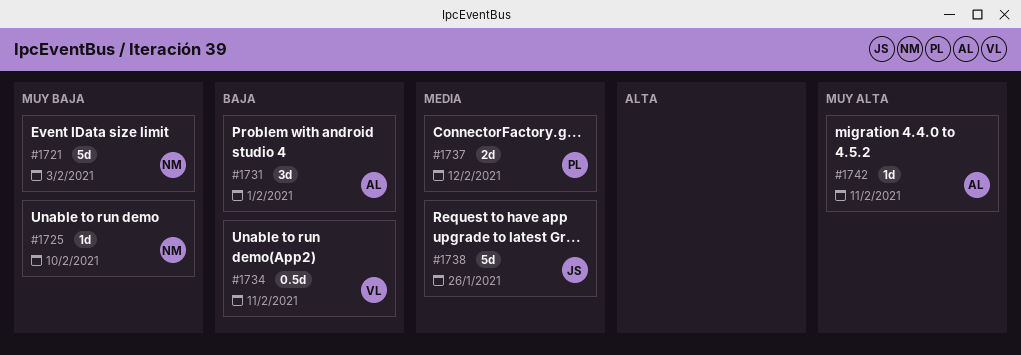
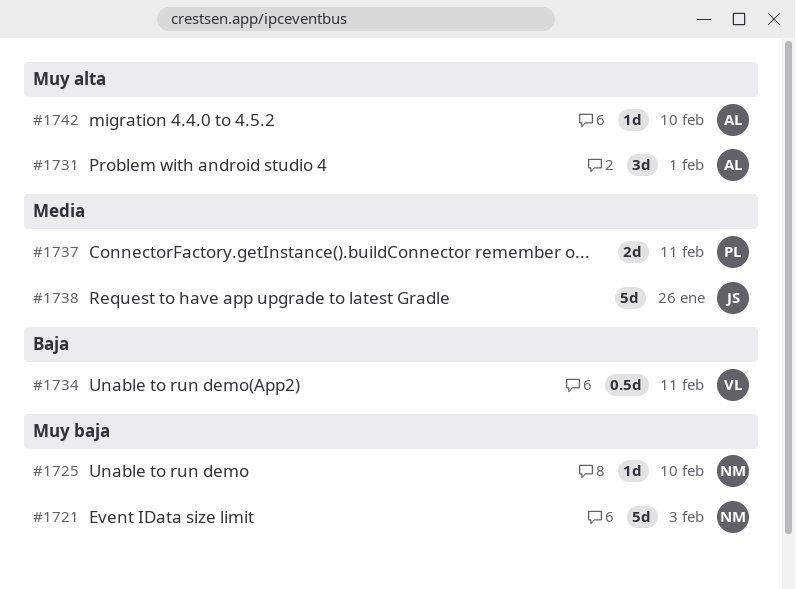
#1731, priority: Baja -> Muy alta
#1737, due: Feb 12 -> Feb 11
#1742, due: Feb 11 -> Feb 10

